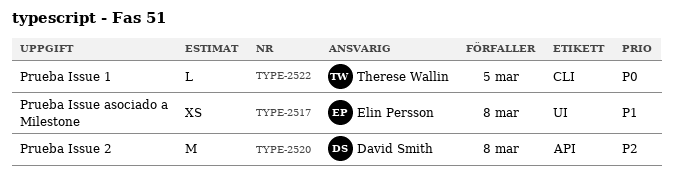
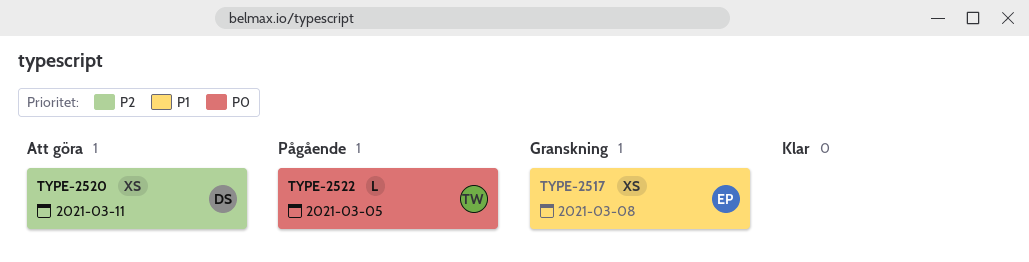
TYPE-2520, estimate: M -> XS
TYPE-2520, due: Mar 8 -> Mar 11

